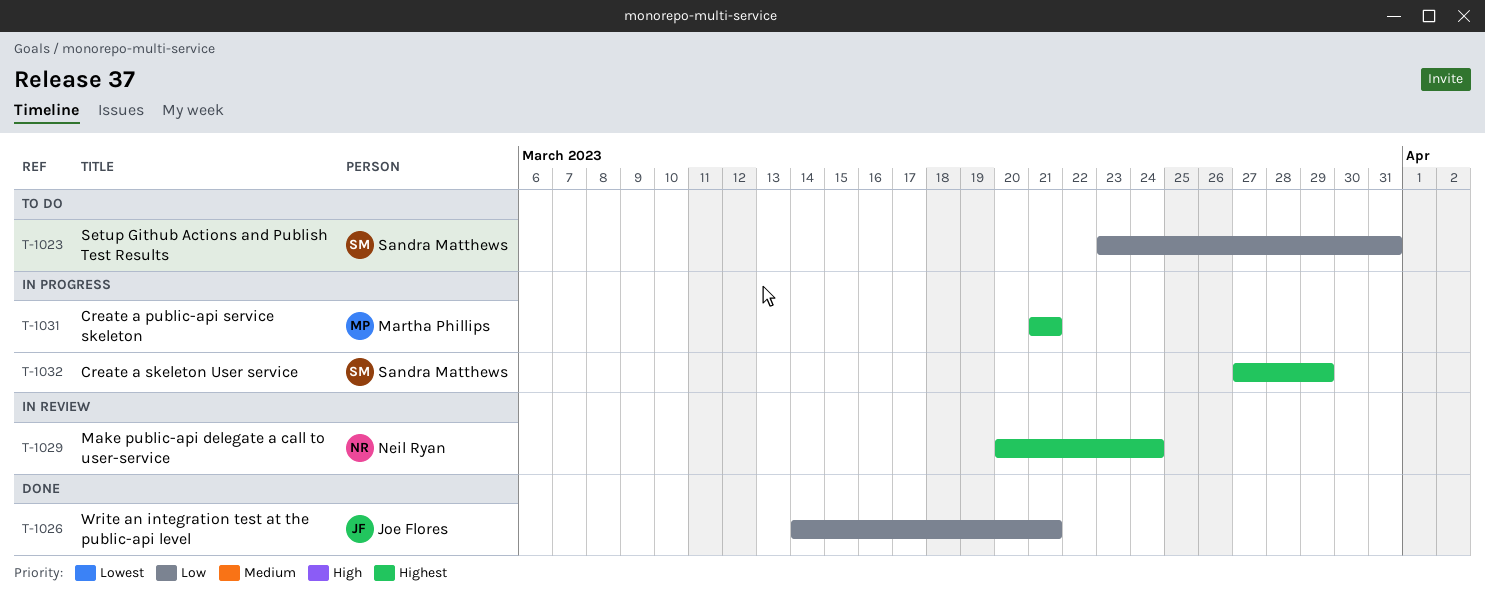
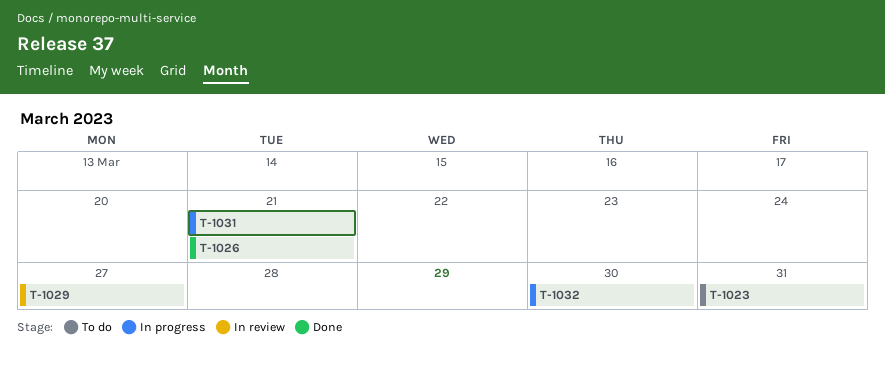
T-1029, due: Mar 24 -> Mar 27
T-1032, due: Mar 29 -> Mar 30

